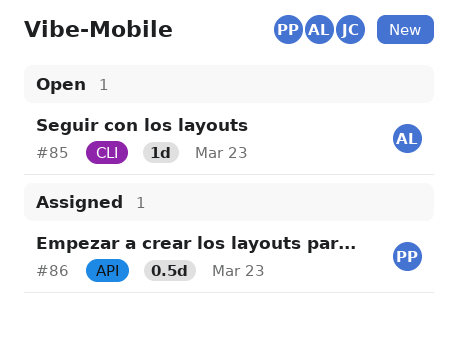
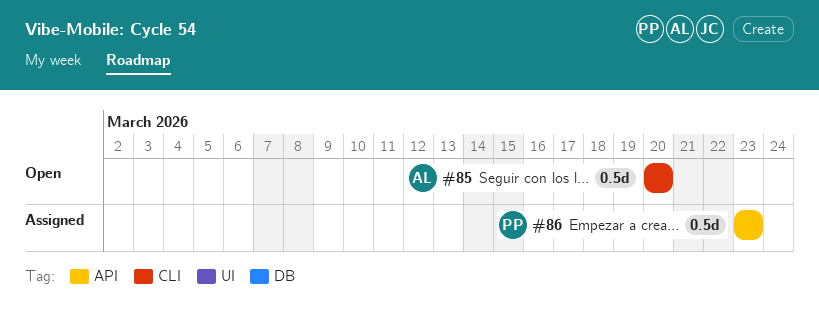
#85, estimate: 1d -> 0.5d
#85, due: Mar 23 -> Mar 20

